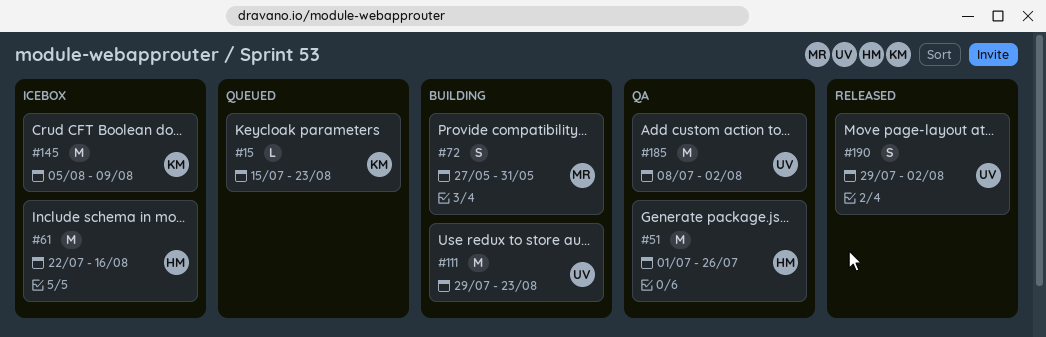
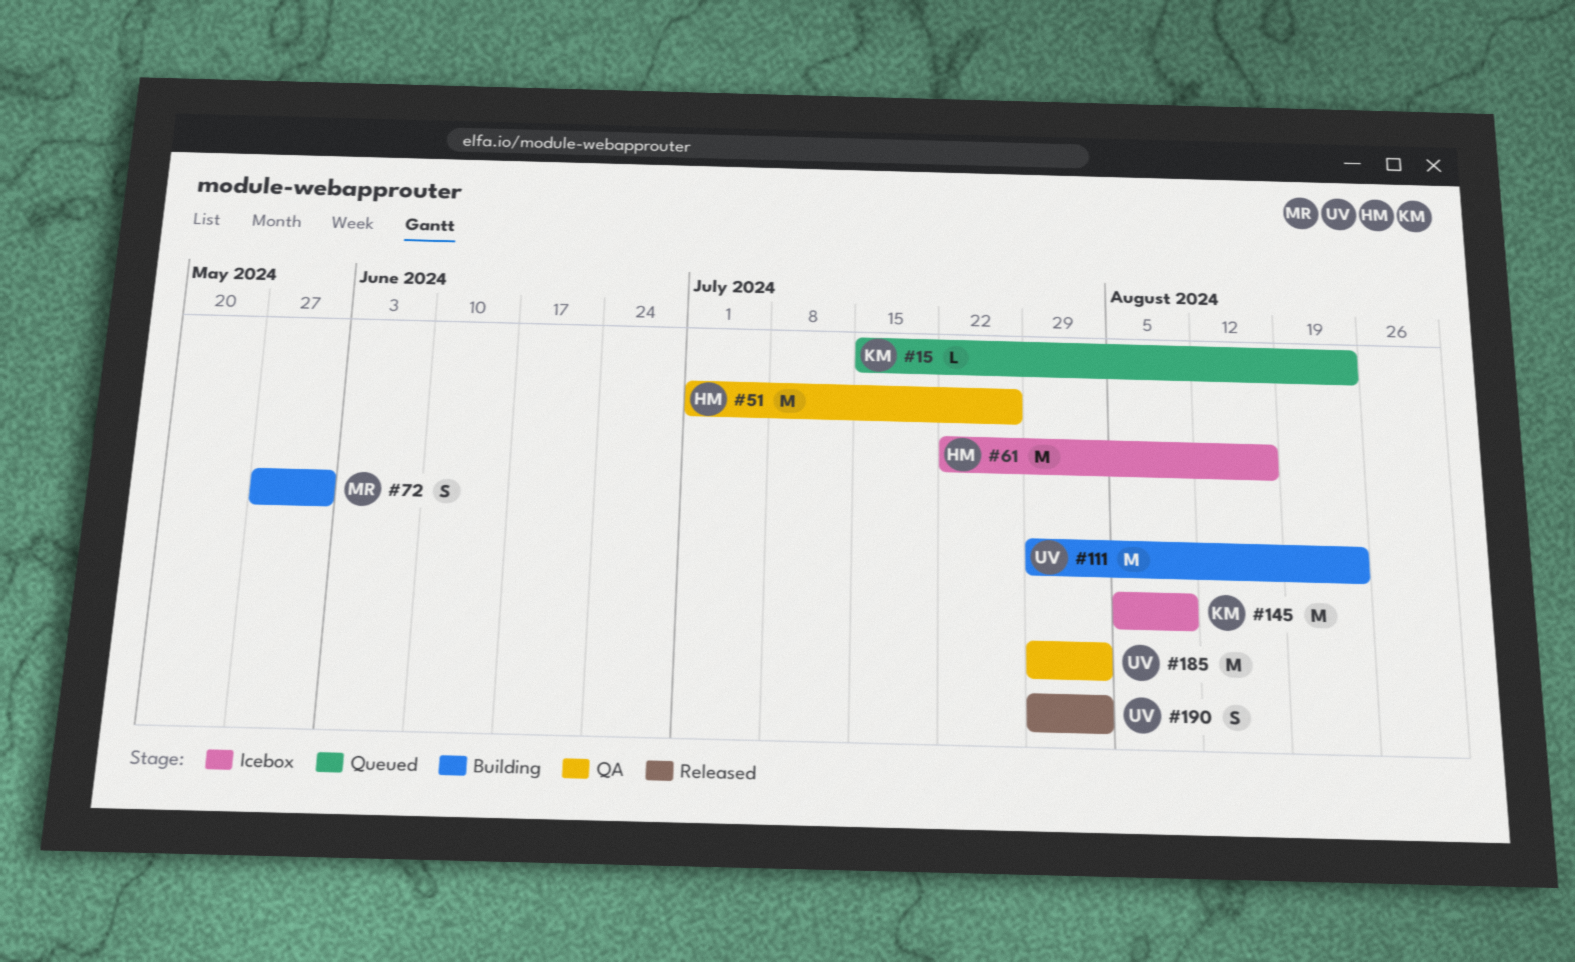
#185, start: Jul 8 -> Jul 29

